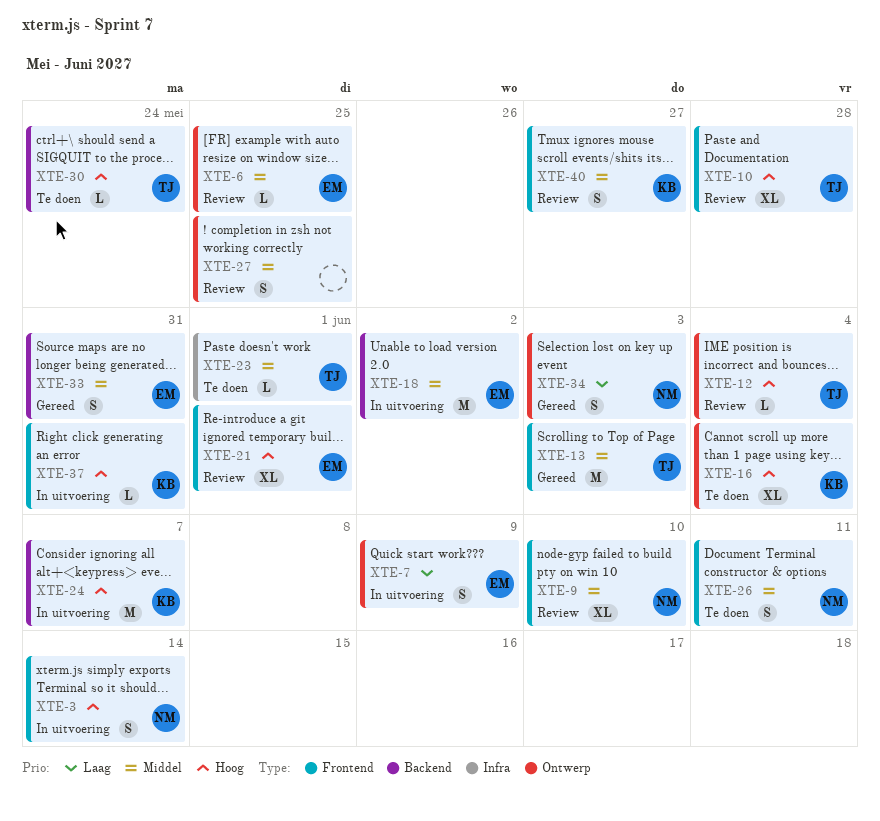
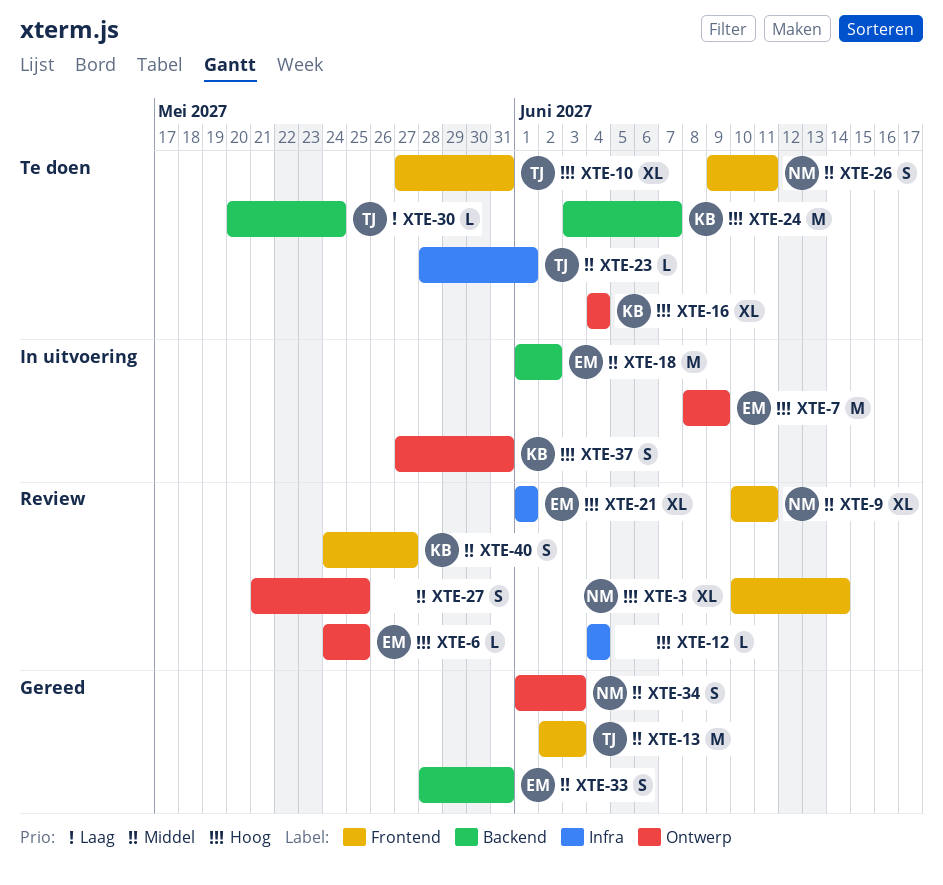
XTE-3, status: In uitvoering -> Review
XTE-3, estimate: S -> XL
XTE-6, priority: Middel -> Hoog
XTE-7, priority: Laag -> Hoog
XTE-7, estimate: S -> M
XTE-9, due: Jun 10 -> Jun 11
XTE-10, status: Review -> Te doen
XTE-10, due: May 28 -> May 31
XTE-12, owner: TJ -> none
XTE-12, label: Ontwerp -> Infra
XTE-21, label: Frontend -> Infra
XTE-24, status: In uitvoering -> Te doen
XTE-30, priority: Hoog -> Laag
XTE-34, priority: Laag -> Middel
XTE-37, label: Frontend -> Ontwerp
XTE-37, estimate: L -> S

